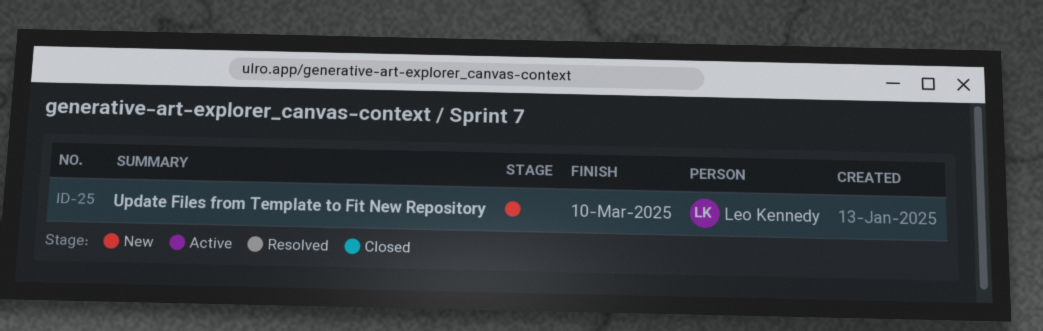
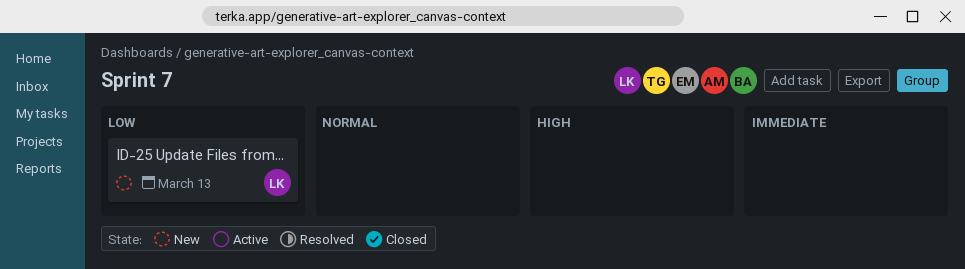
ID-25, due: Mar 10 -> Mar 13

